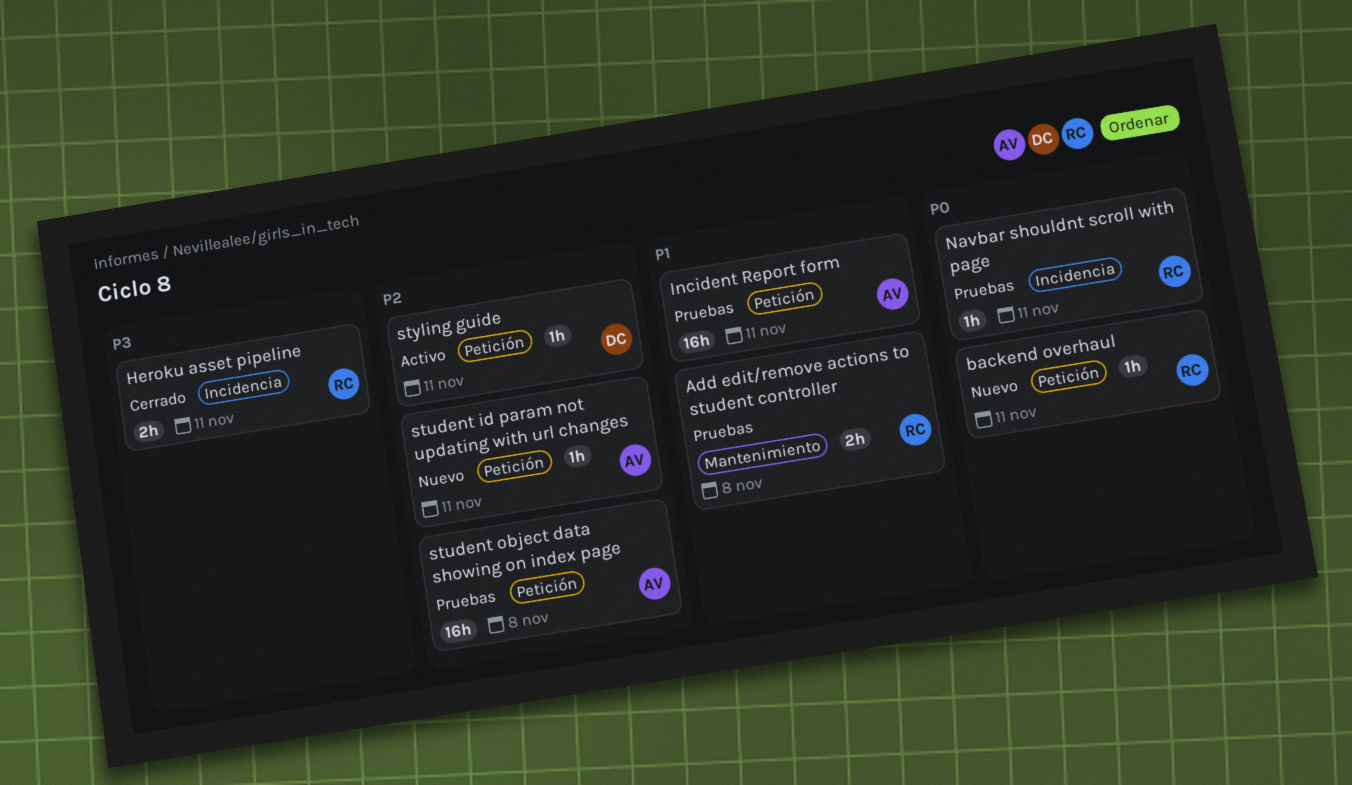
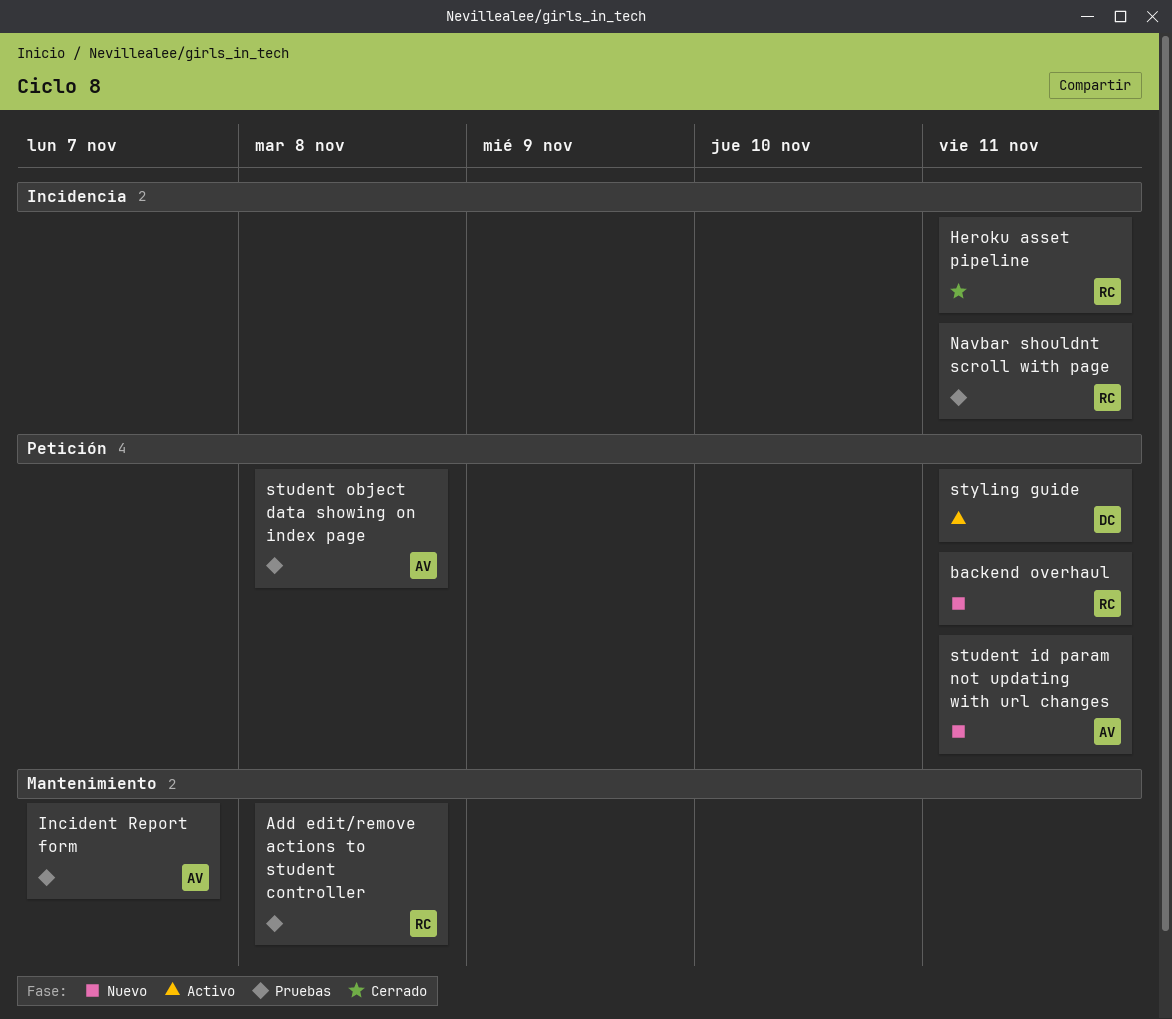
Incident Report form, label: Petición -> Mantenimiento
Incident Report form, due: Nov 11 -> Nov 7

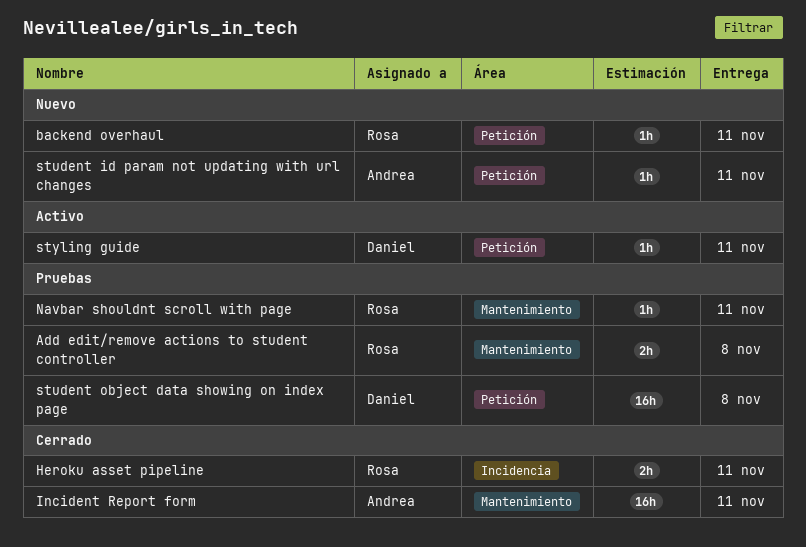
Incident Report form, status: Pruebas -> Cerrado
Incident Report form, due: Nov 7 -> Nov 11
Navbar shouldnt scroll with page, label: Incidencia -> Mantenimiento
student object data showing on index page, owner: Andrea -> Daniel

